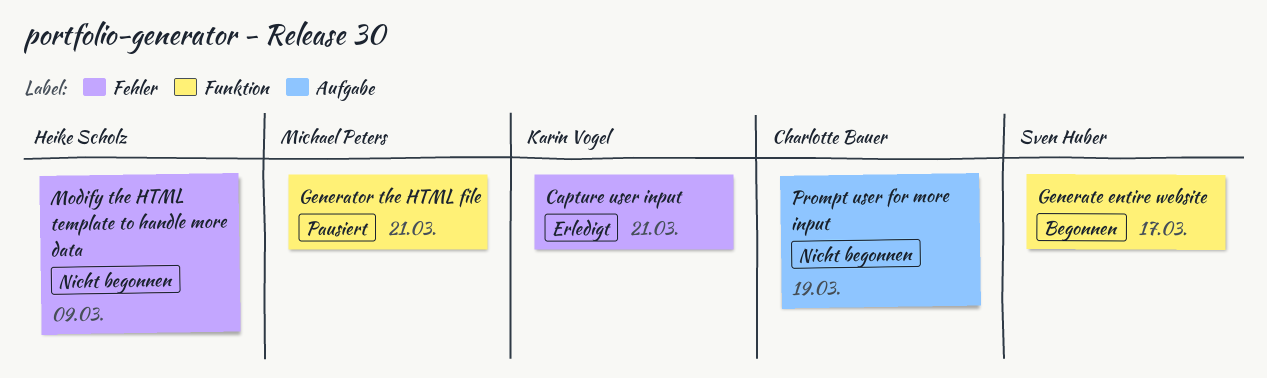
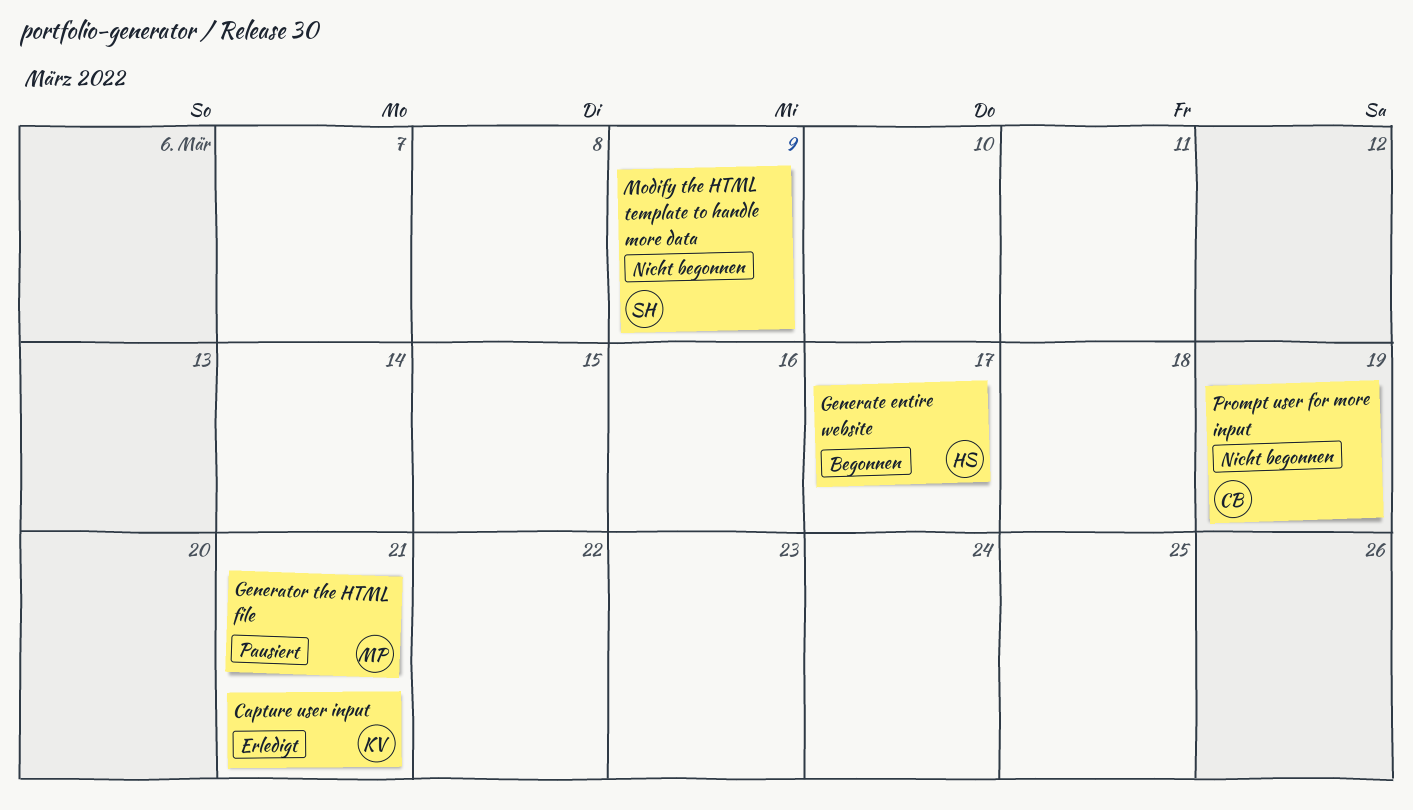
Generate entire website, owner: Sven Huber -> Heike Scholz
Modify the HTML template to handle more data, owner: Heike Scholz -> Sven Huber

